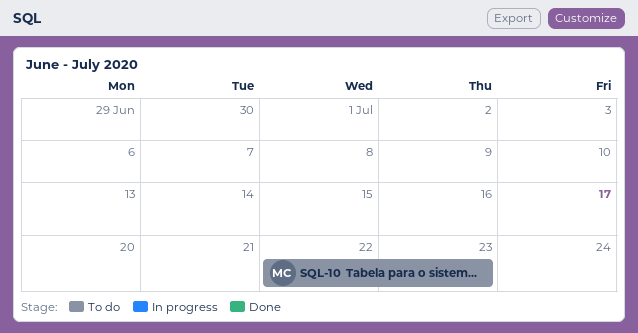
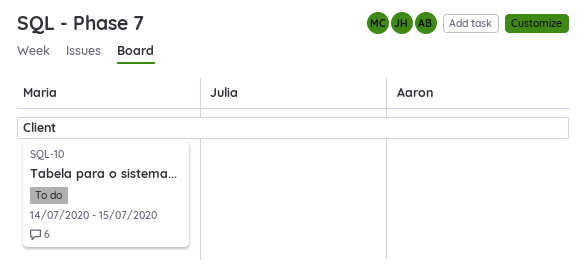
SQL-10, start: Jul 22 -> Jul 14
SQL-10, due: Jul 23 -> Jul 15

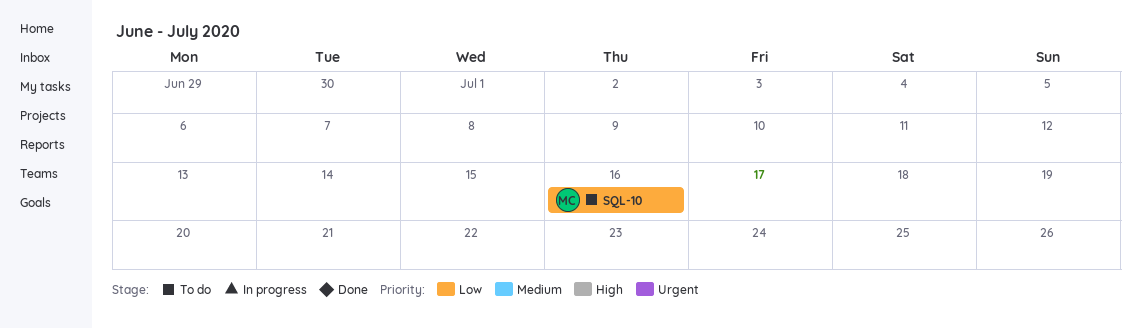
SQL-10, start: Jul 14 -> Jul 16
SQL-10, due: Jul 15 -> Jul 16

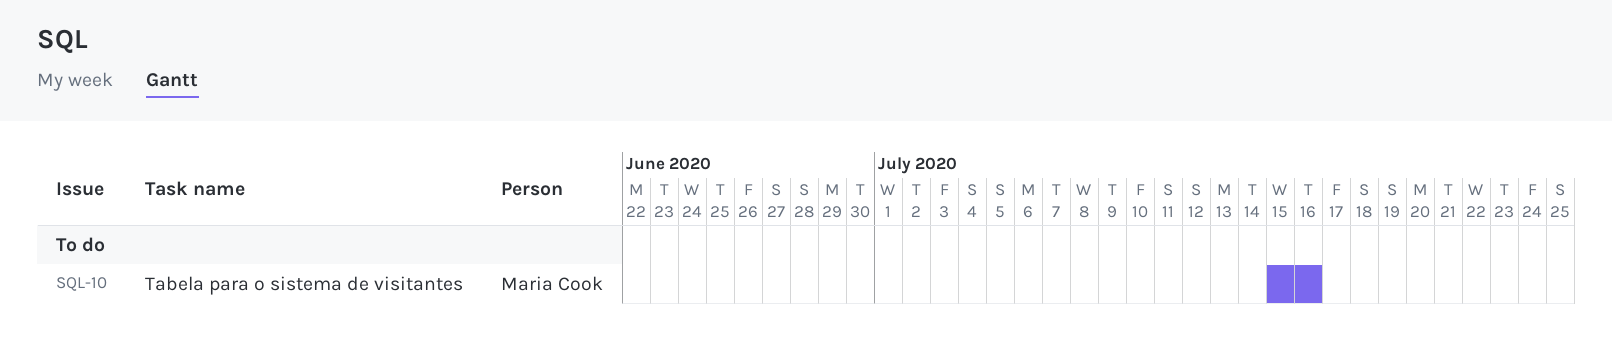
SQL-10, start: Jul 16 -> Jul 15

